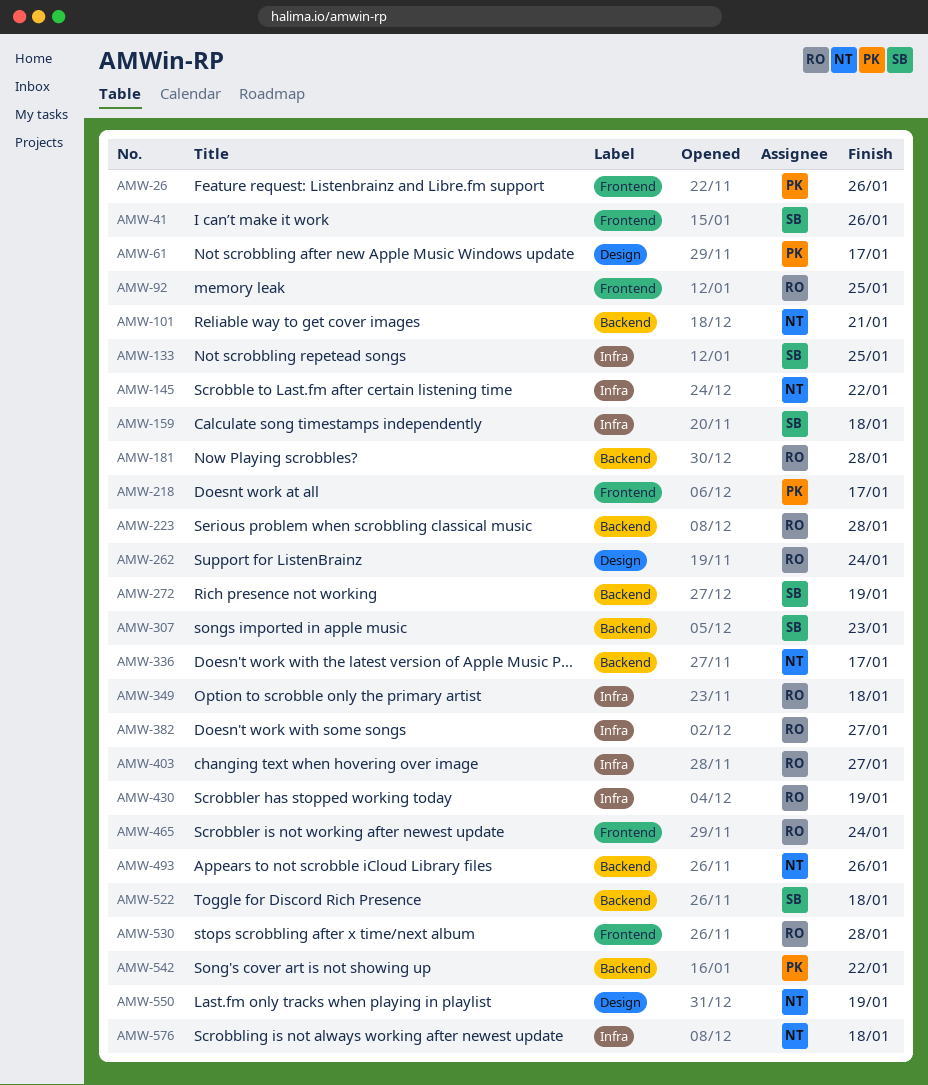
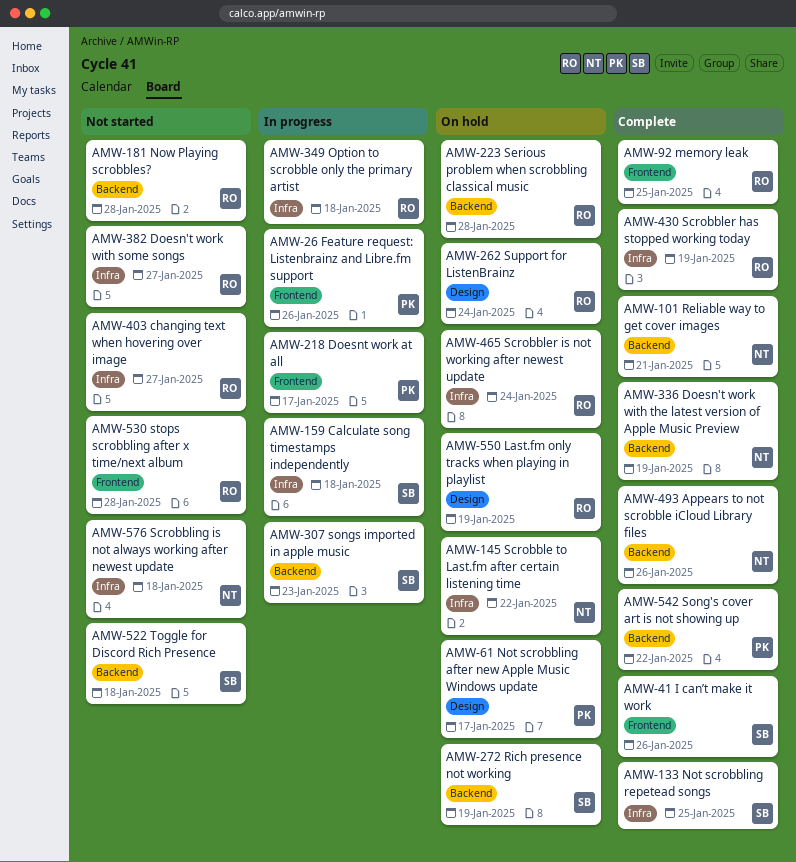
AMW-336, due: Jan 17 -> Jan 19
AMW-465, label: Frontend -> Infra
AMW-550, owner: NT -> RO

